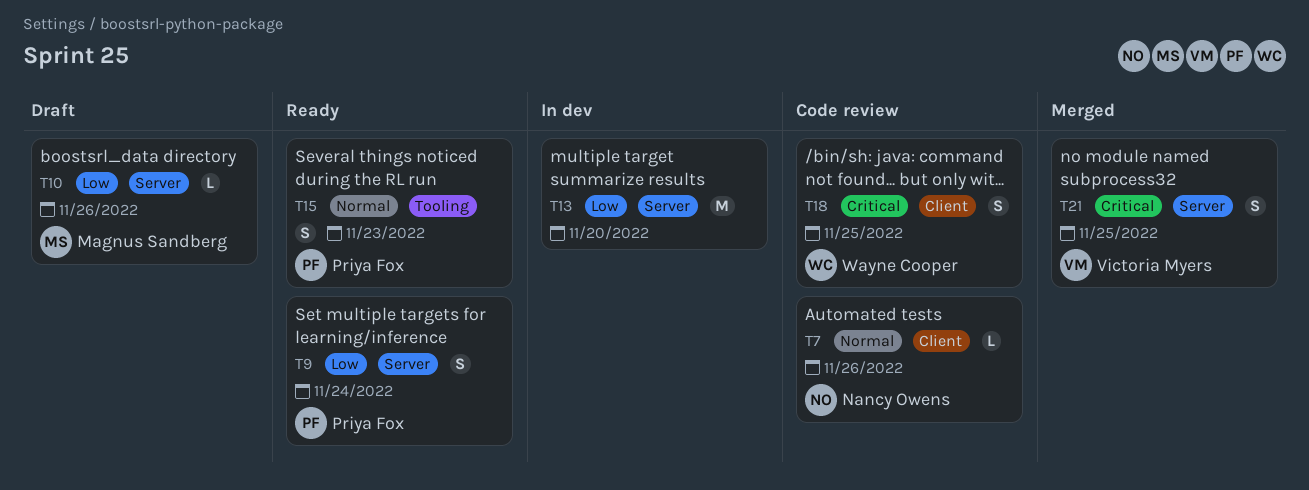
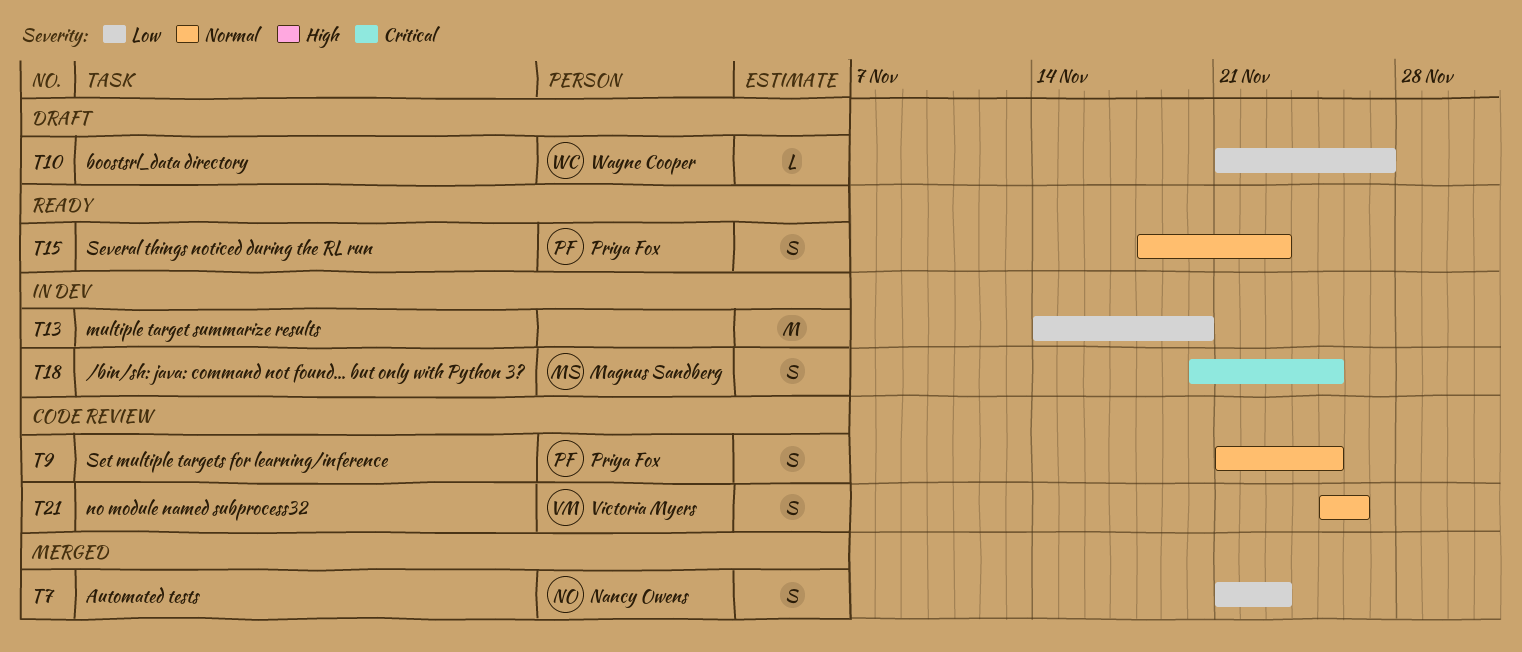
T7, status: Code review -> Merged
T7, priority: Normal -> Low
T7, estimate: L -> S
T7, due: Nov 26 -> Nov 23
T9, status: Ready -> Code review
T9, priority: Low -> Normal
T9, due: Nov 24 -> Nov 25
T10, owner: Magnus Sandberg -> Wayne Cooper
T10, due: Nov 26 -> Nov 27
T18, status: Code review -> In dev
T18, owner: Wayne Cooper -> Magnus Sandberg
T21, status: Merged -> Code review
T21, priority: Critical -> Normal
T21, due: Nov 25 -> Nov 26

